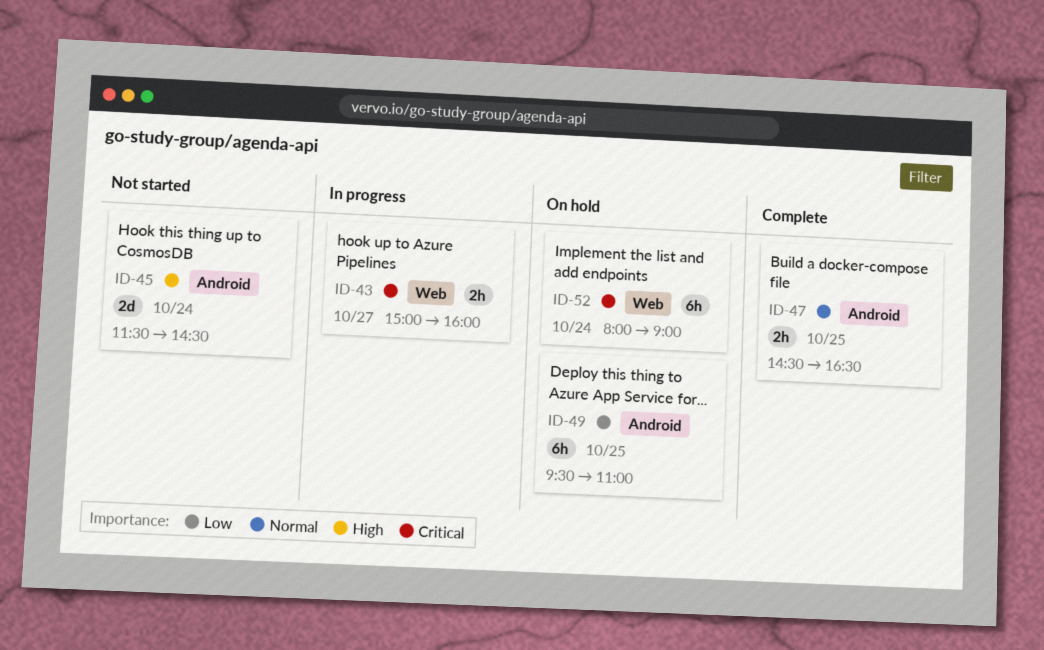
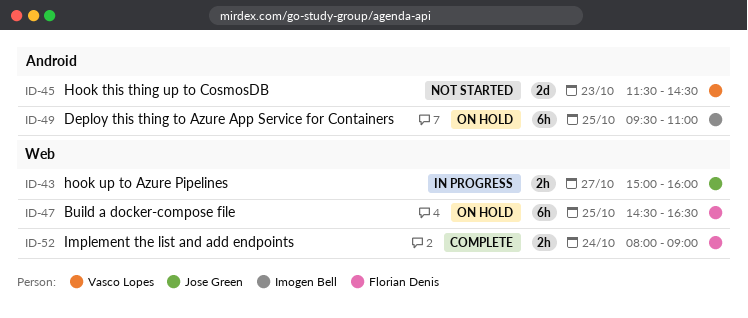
ID-45, day: Oct 24 -> Oct 23
ID-47, status: Complete -> On hold
ID-47, label: Android -> Web
ID-47, estimate: 2h -> 6h
ID-52, status: On hold -> Complete
ID-52, estimate: 6h -> 2h

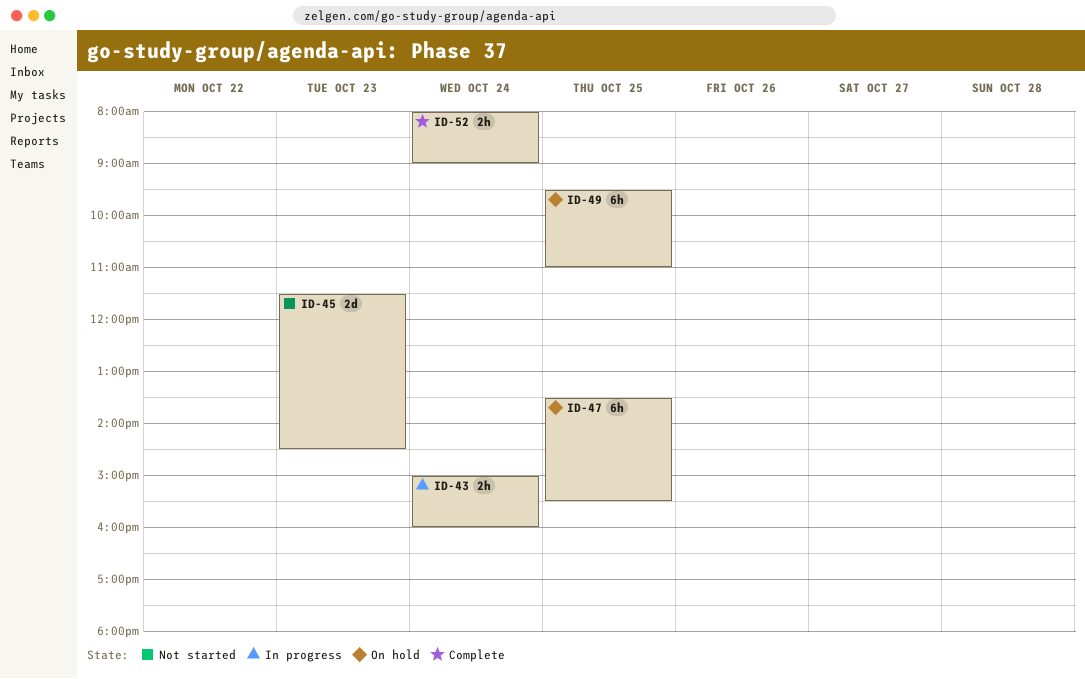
ID-43, day: Oct 27 -> Oct 24
ID-47, begins: 14:30 -> 13:30
ID-47, ends: 16:30 -> 15:30

